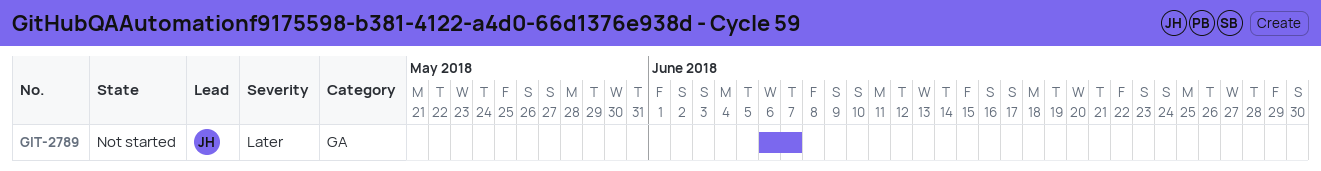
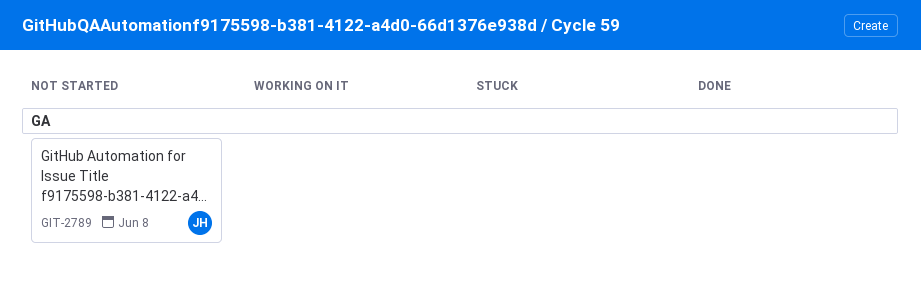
GIT-2789, due: Jun 7 -> Jun 8

